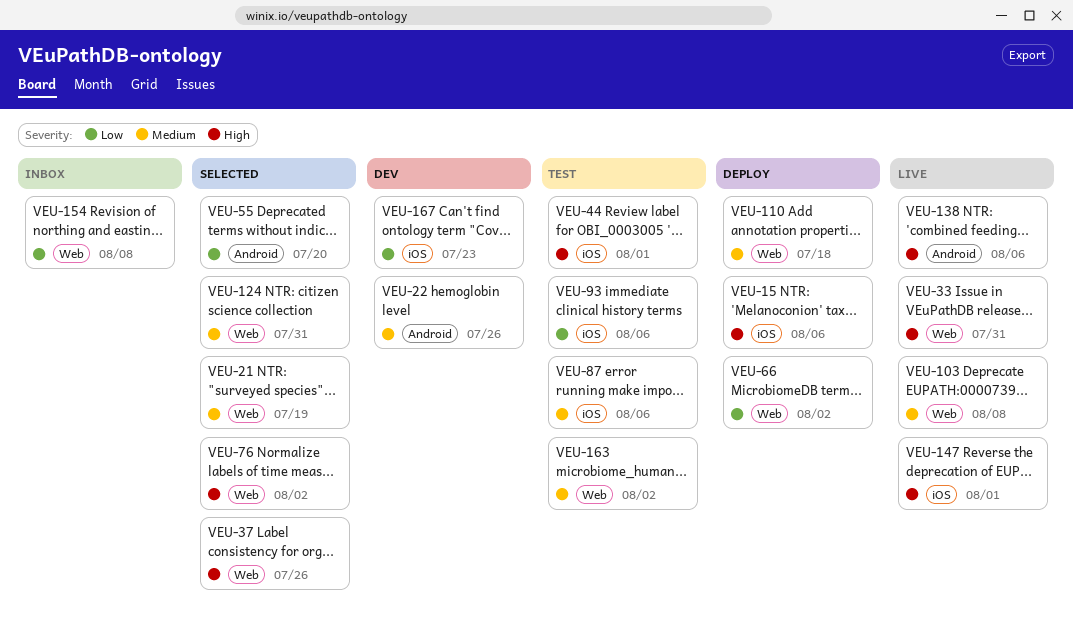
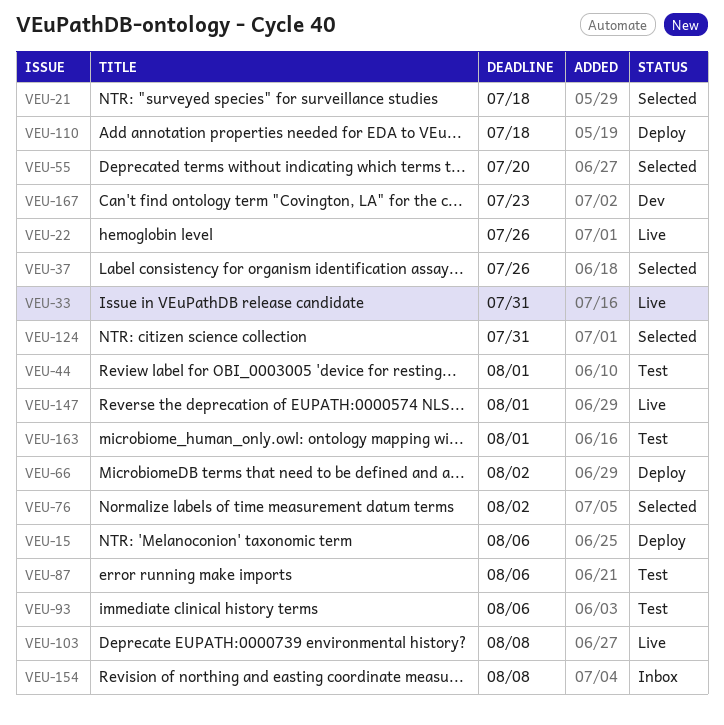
VEU-21, due: Jul 19 -> Jul 18
VEU-22, status: Dev -> Live
VEU-138: present -> none
VEU-163, due: Aug 2 -> Aug 1

